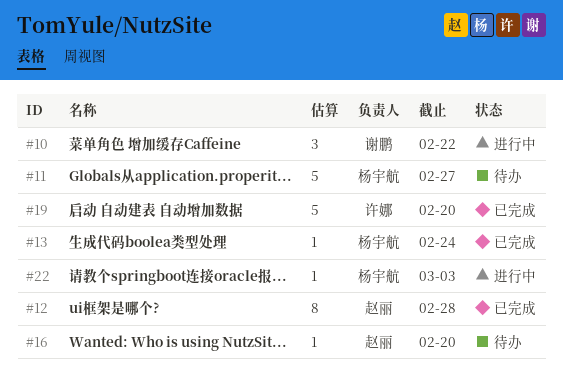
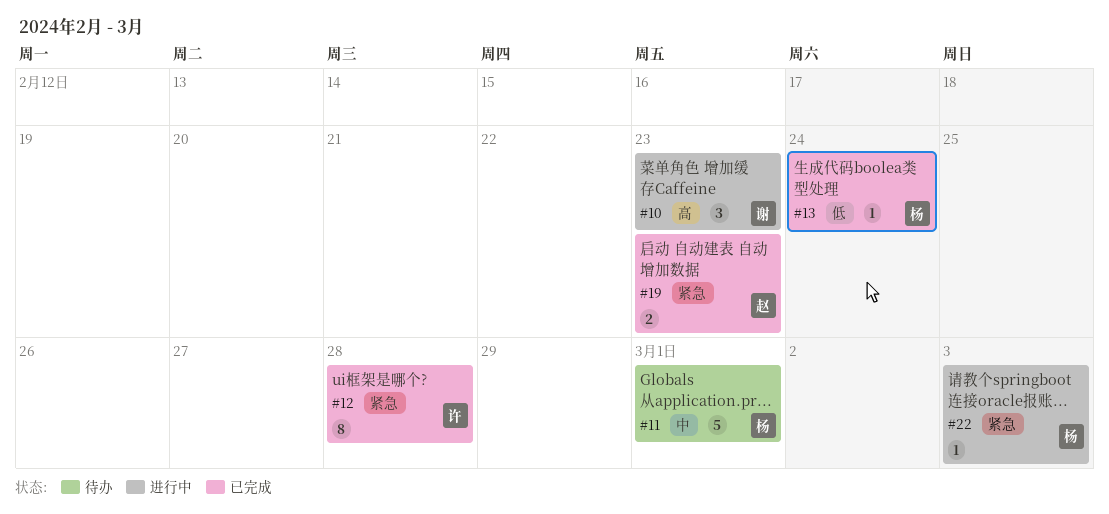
#10, due: Feb 22 -> Feb 23
#11, due: Feb 27 -> Mar 1
#12, owner: 赵丽 -> 许娜
#16: present -> none
#19, owner: 许娜 -> 赵丽
#19, estimate: 5 -> 2
#19, due: Feb 20 -> Feb 23

